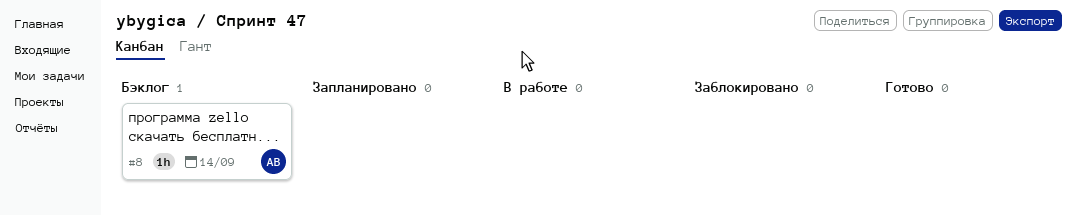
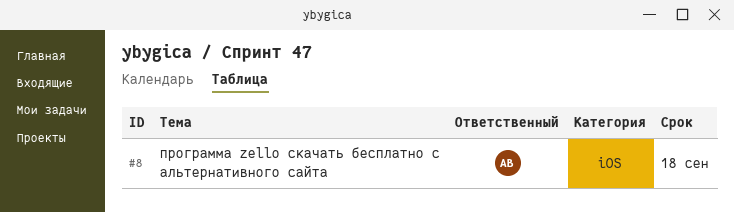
#8, due: Sep 14 -> Sep 18

